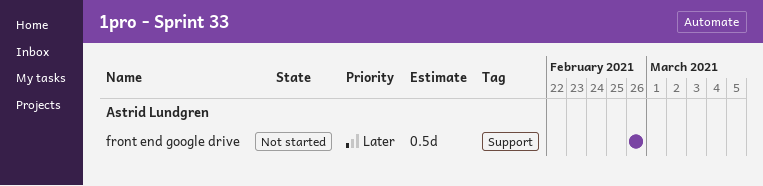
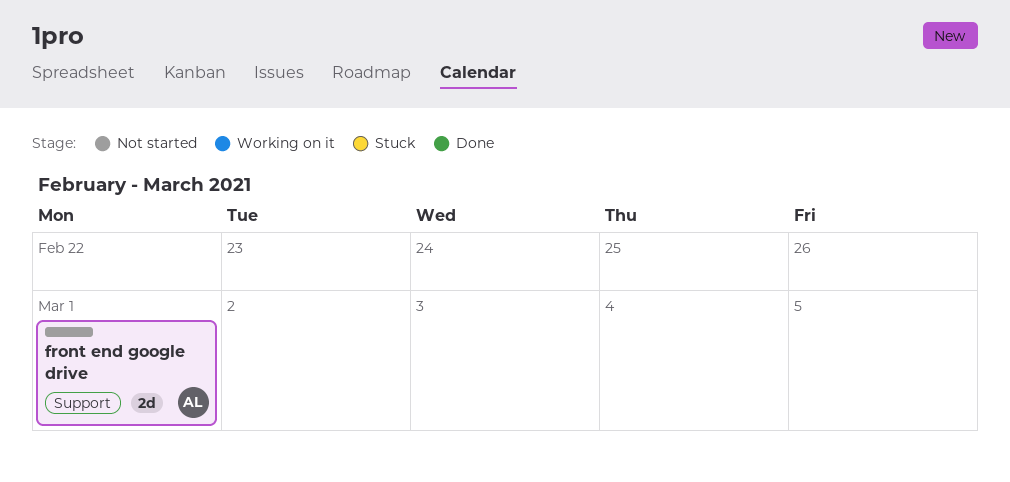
front end google drive, estimate: 0.5d -> 2d
front end google drive, due: Feb 26 -> Mar 1

